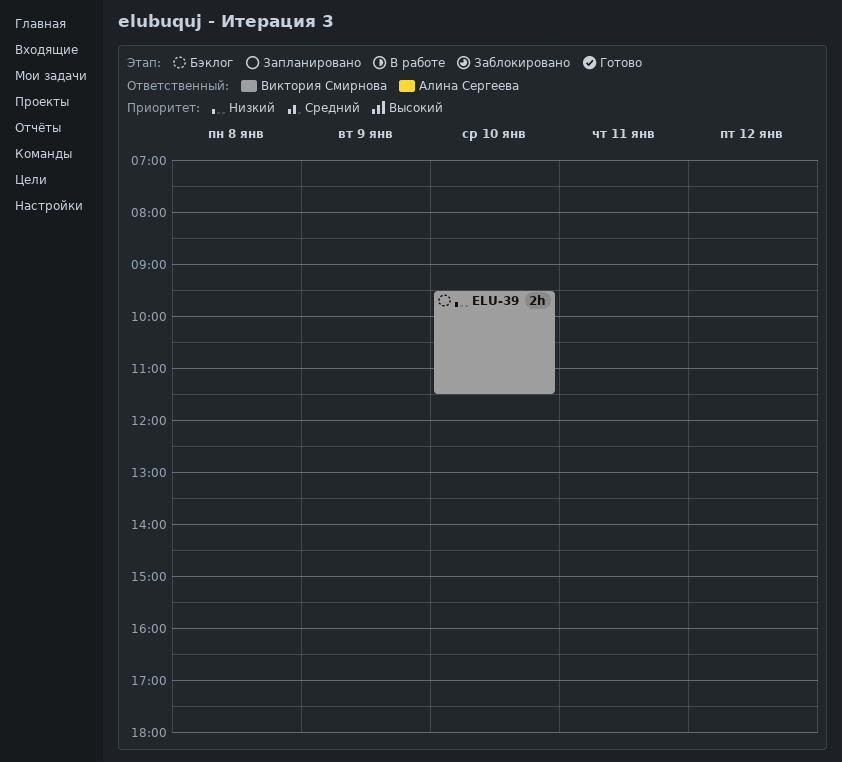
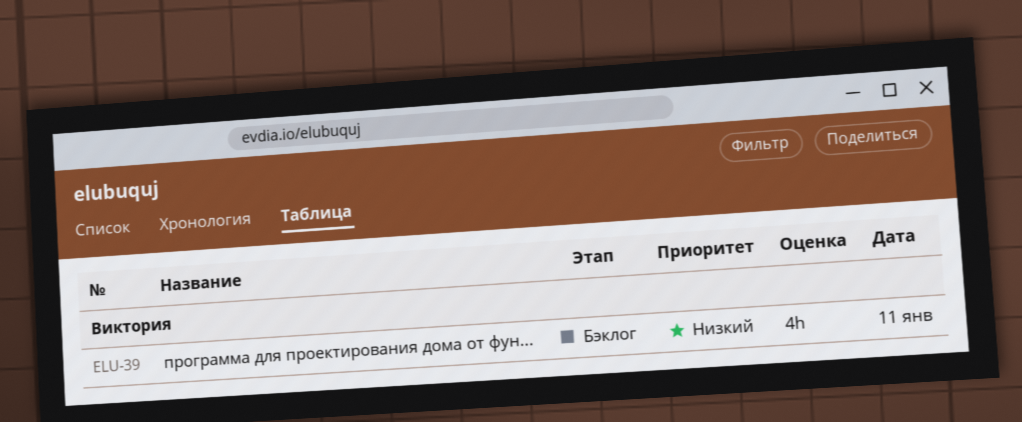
ELU-39, estimate: 2h -> 4h
ELU-39, day: Jan 10 -> Jan 11

